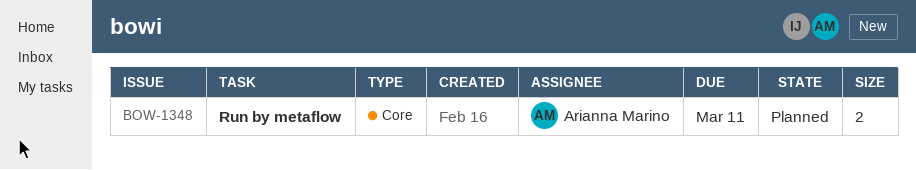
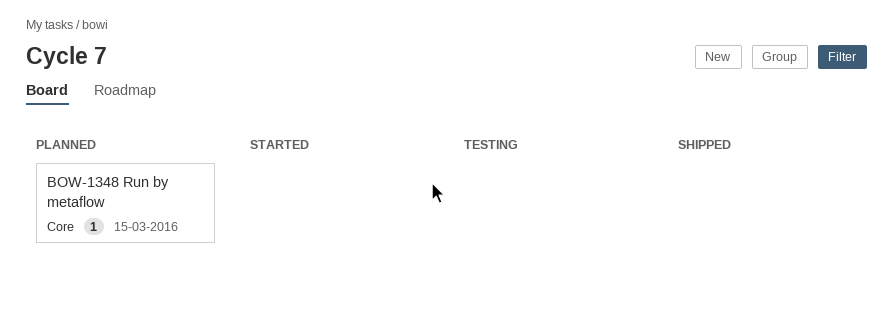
BOW-1348, estimate: 2 -> 1
BOW-1348, due: Mar 11 -> Mar 15

